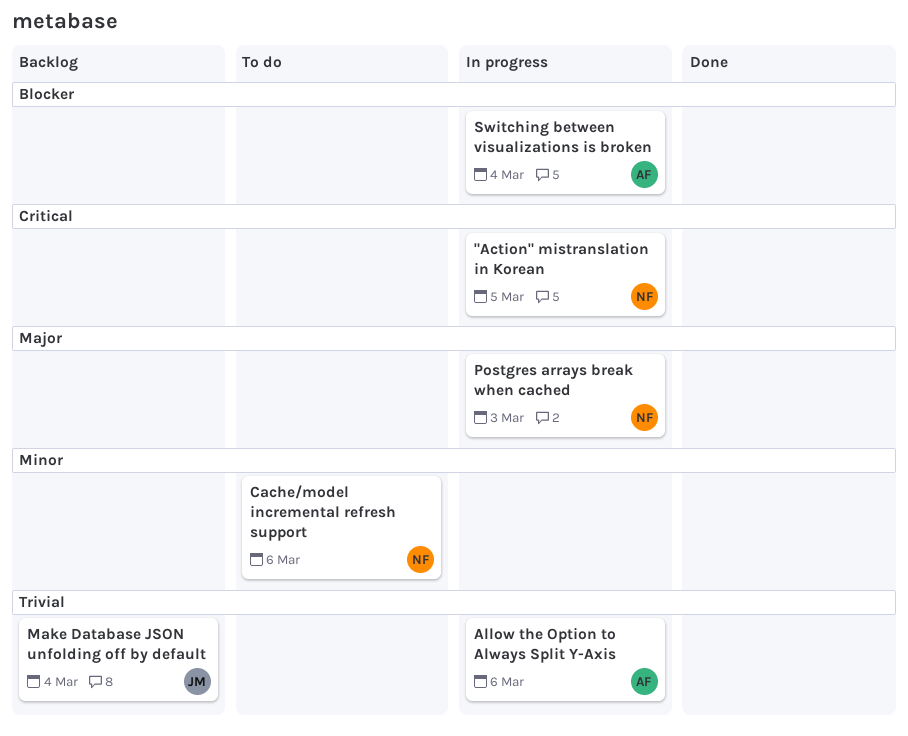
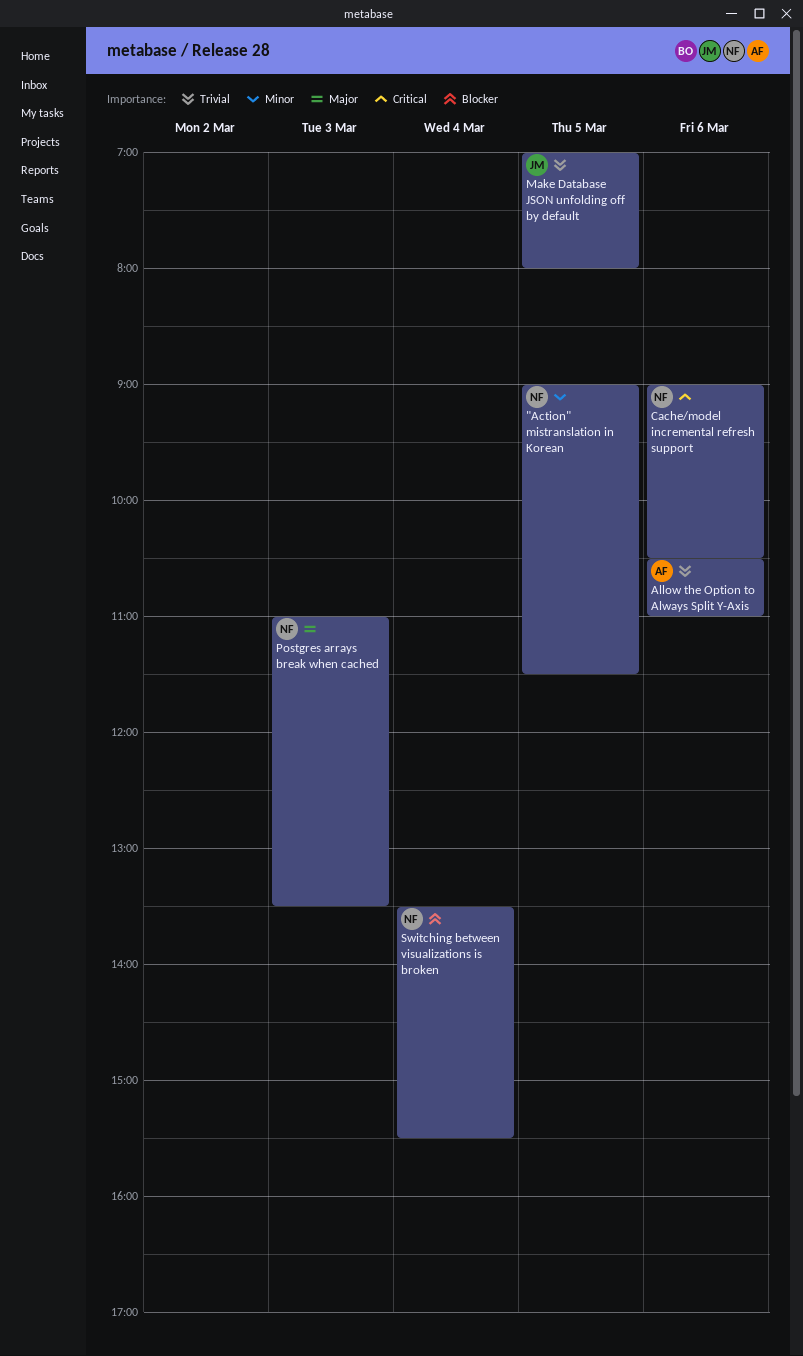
"Action" mistranslation in Korean, priority: Critical -> Minor
Cache/model incremental refresh support, priority: Minor -> Critical
Make Database JSON unfolding off by default, day: Mar 4 -> Mar 5
Switching between visualizations is broken, owner: AF -> NF

